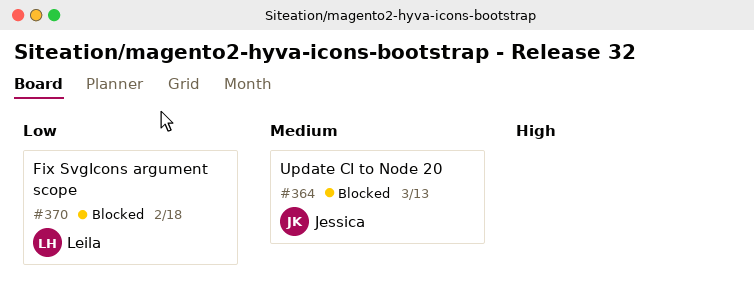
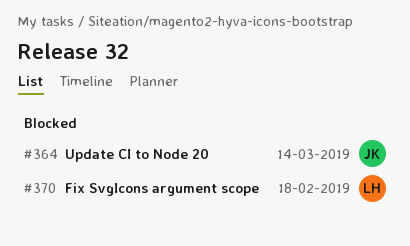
#364, due: Mar 13 -> Mar 14

